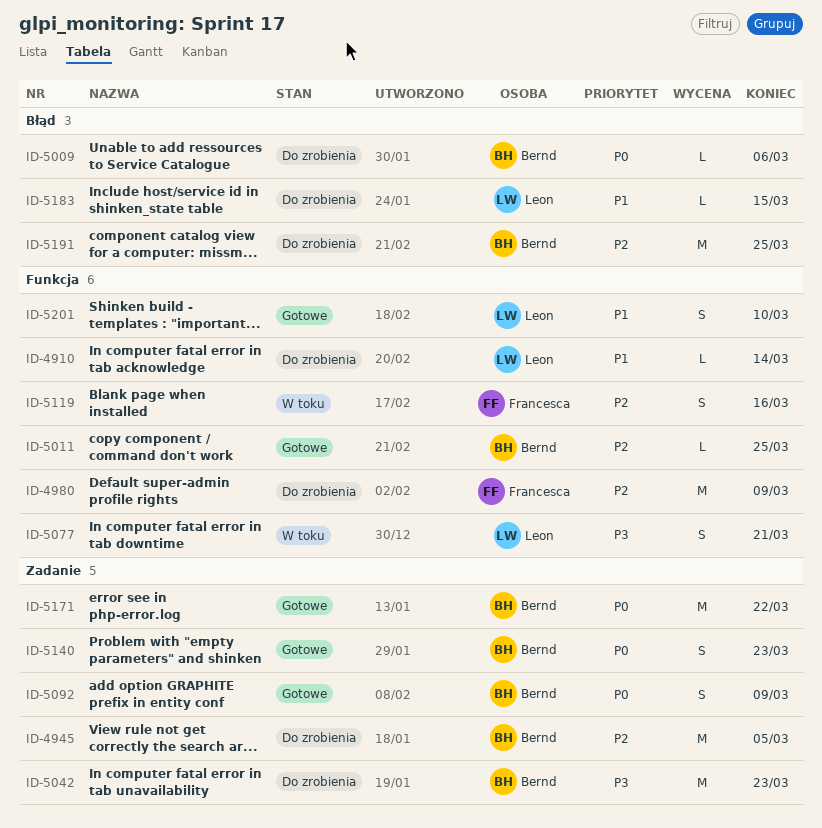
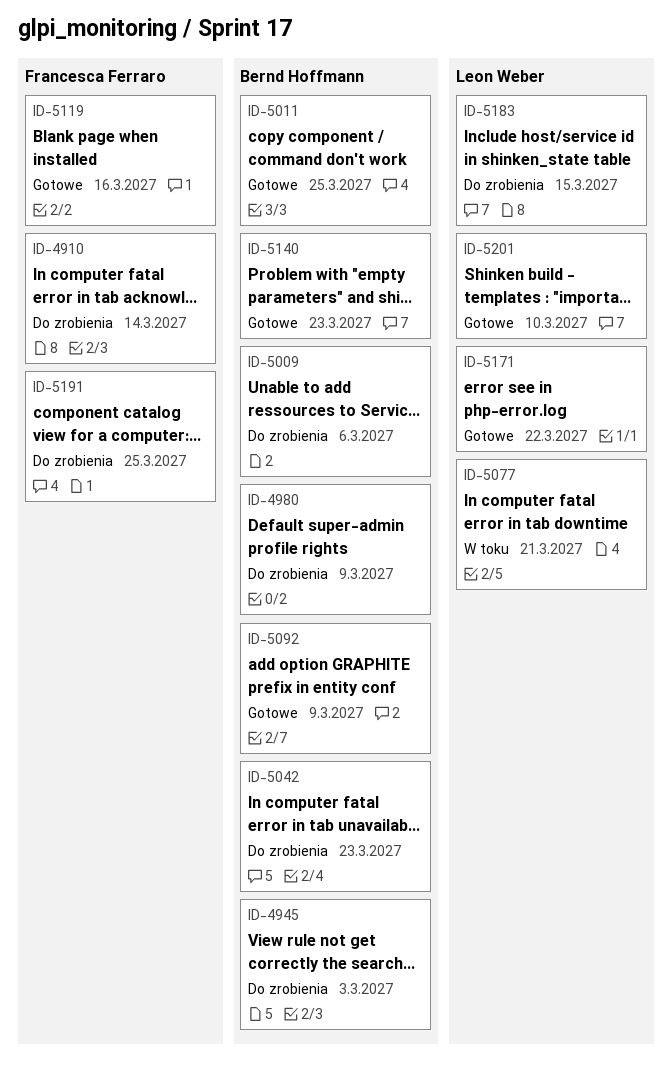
ID-4910, owner: Leon Weber -> Francesca Ferraro
ID-4945, due: Mar 5 -> Mar 3
ID-4980, owner: Francesca Ferraro -> Bernd Hoffmann
ID-5119, status: W toku -> Gotowe
ID-5171, owner: Bernd Hoffmann -> Leon Weber
ID-5191, owner: Bernd Hoffmann -> Francesca Ferraro

